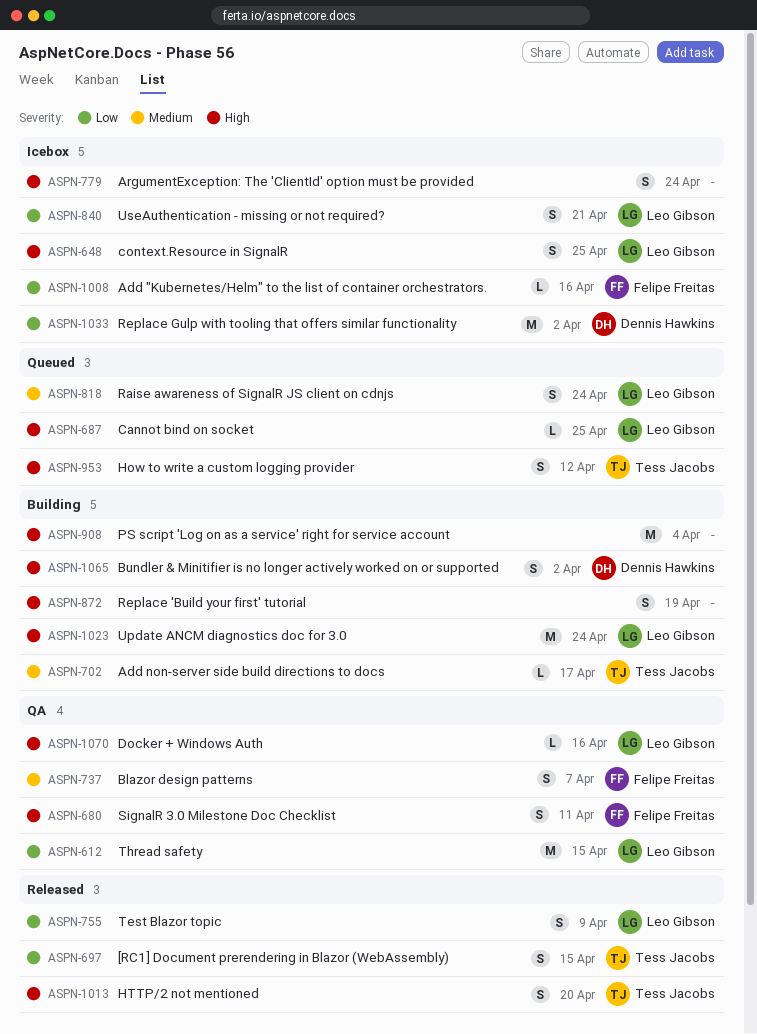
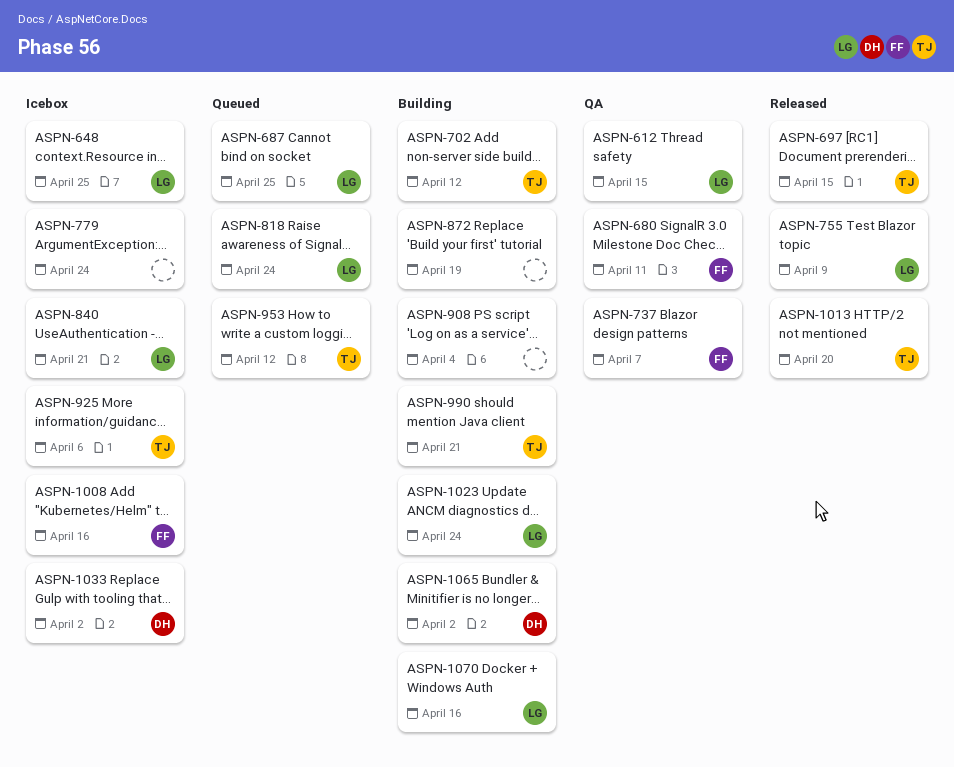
ASPN-702, due: Apr 17 -> Apr 12
ASPN-925: none -> present
ASPN-990: none -> present
ASPN-1070, status: QA -> Building

